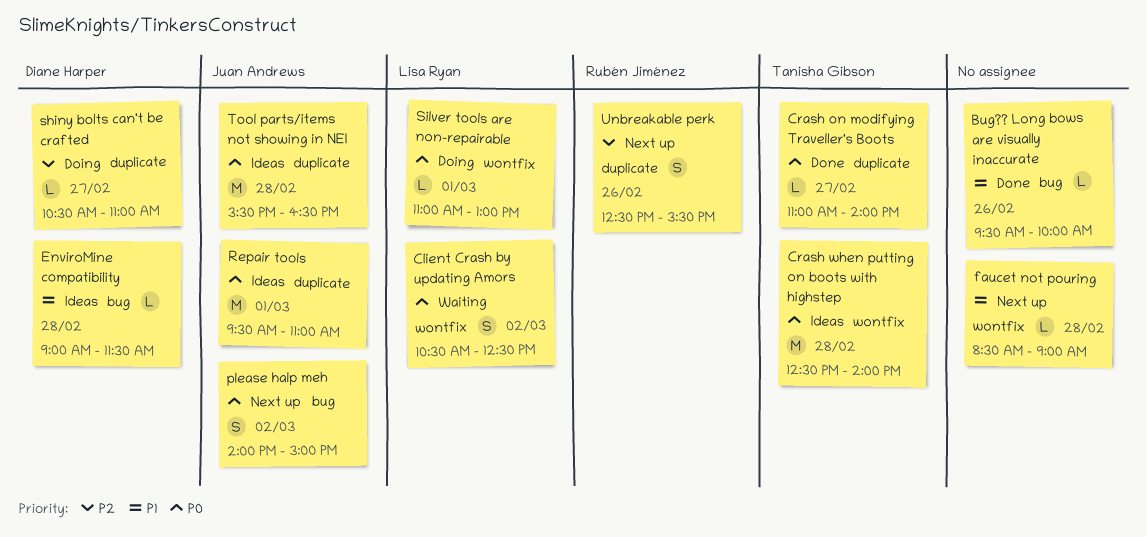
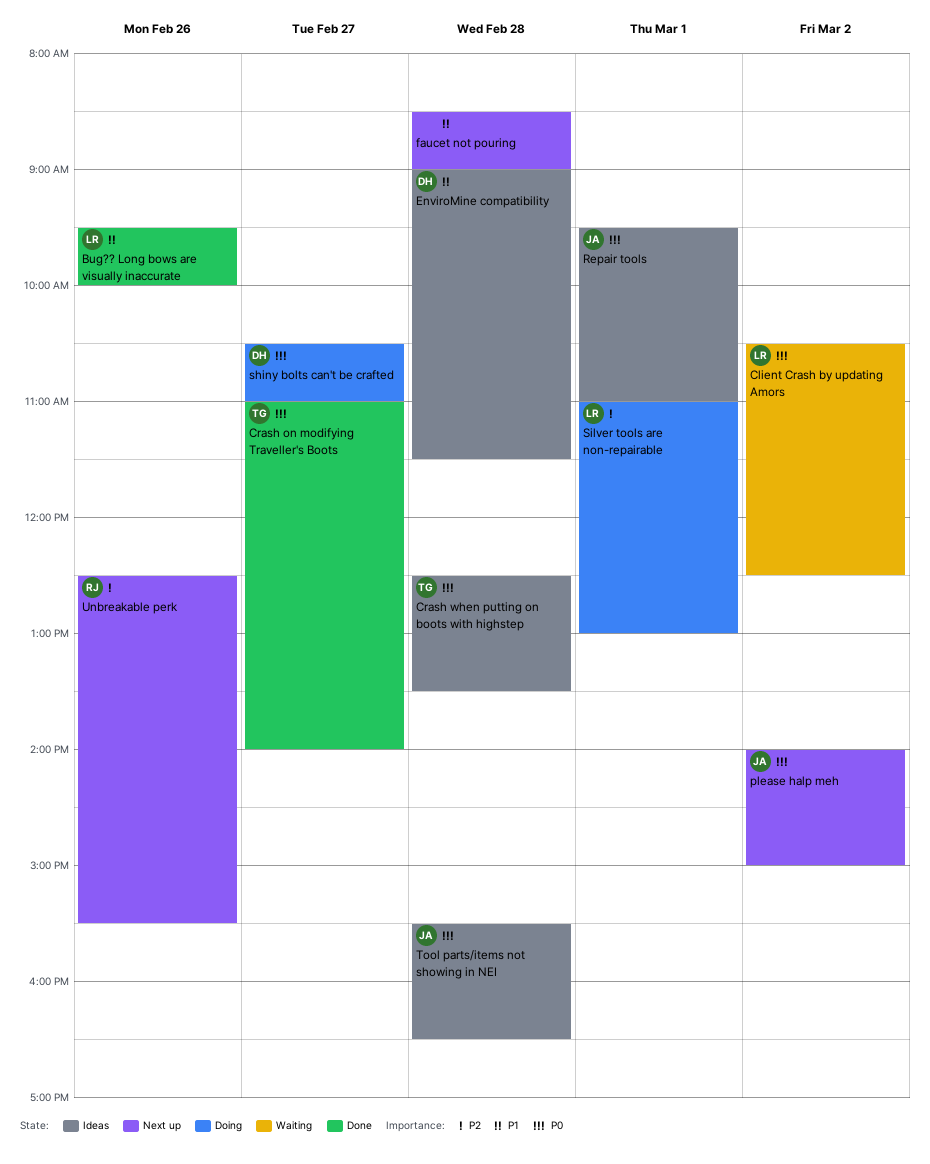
Bug?? Long bows are visually inaccurate, owner: none -> Lisa Ryan
Crash when putting on boots with highstep, ends: 14:00 -> 13:30
shiny bolts can't be crafted, priority: P2 -> P0
Silver tools are non-repairable, priority: P0 -> P2

